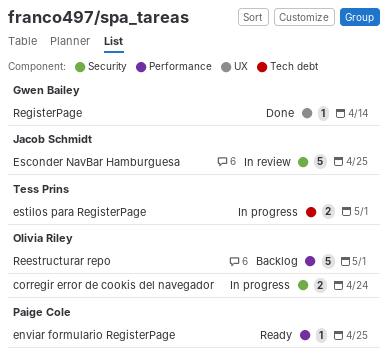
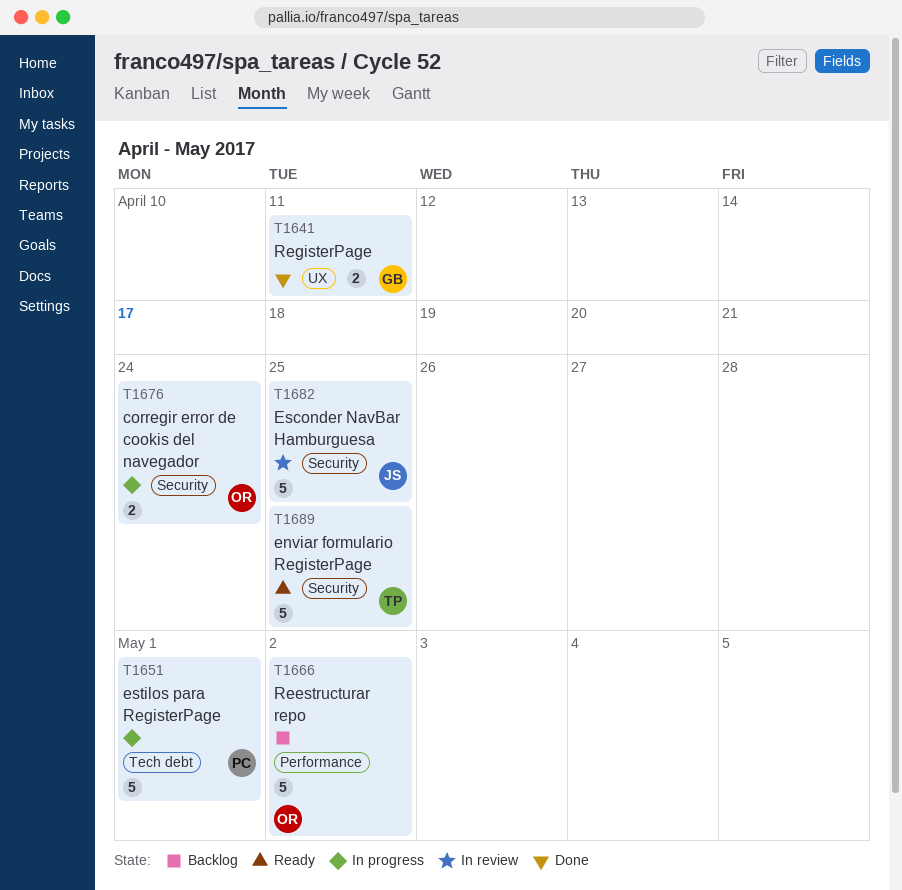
enviar formulario RegisterPage, owner: Paige Cole -> Tess Prins
enviar formulario RegisterPage, label: Performance -> Security
enviar formulario RegisterPage, estimate: 1 -> 5
estilos para RegisterPage, owner: Tess Prins -> Paige Cole
estilos para RegisterPage, estimate: 2 -> 5
Reestructurar repo, due: May 1 -> May 2
RegisterPage, estimate: 1 -> 2
RegisterPage, due: Apr 14 -> Apr 11

